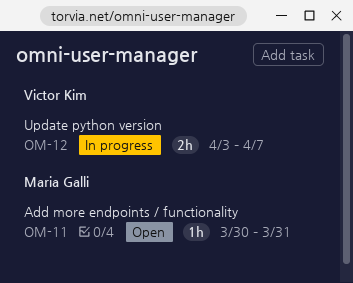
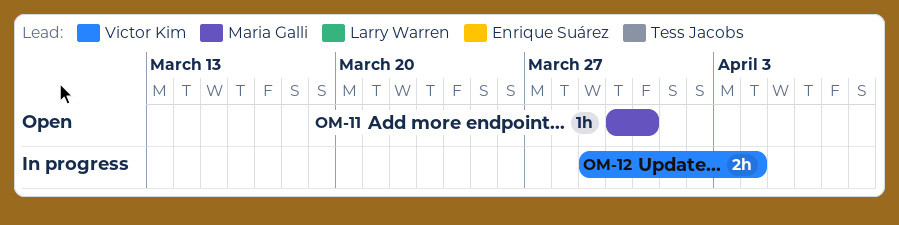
OM-12, start: Apr 3 -> Mar 29
OM-12, due: Apr 7 -> Apr 4

